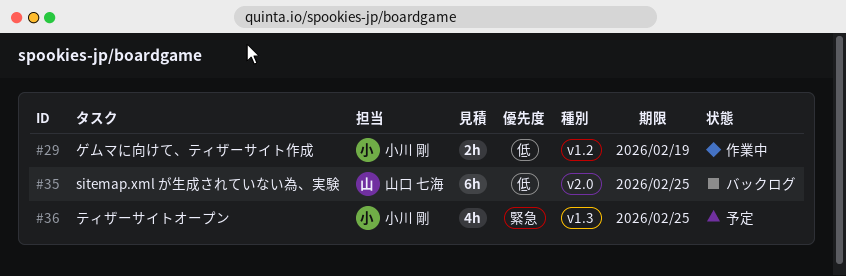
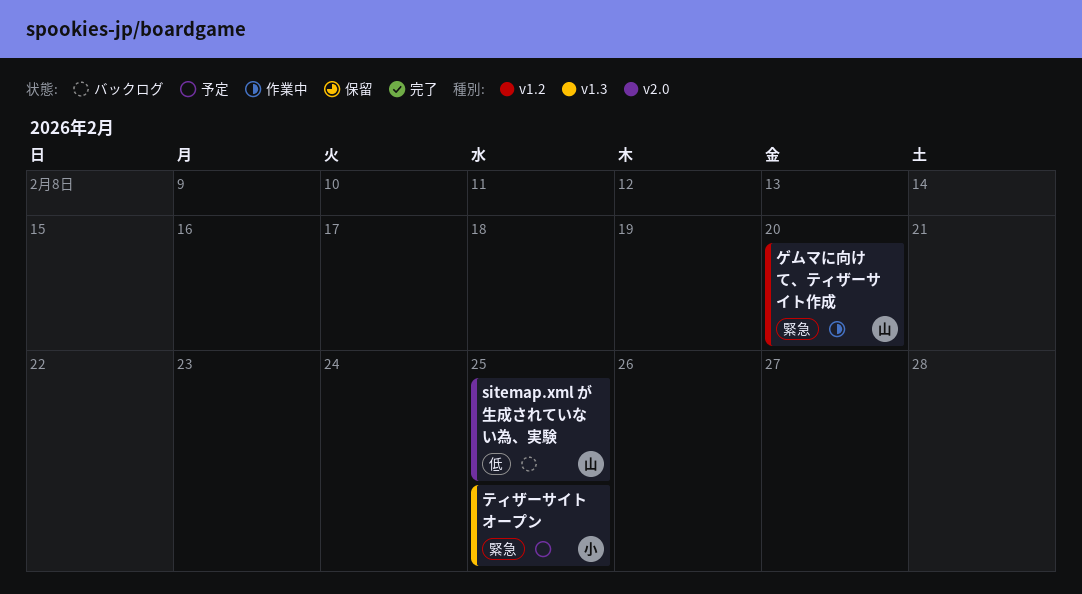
ゲムマに向けて、ティザーサイト作成, owner: 小川 剛 -> 山口 七海
ゲムマに向けて、ティザーサイト作成, priority: 低 -> 緊急
ゲムマに向けて、ティザーサイト作成, due: Feb 19 -> Feb 20

